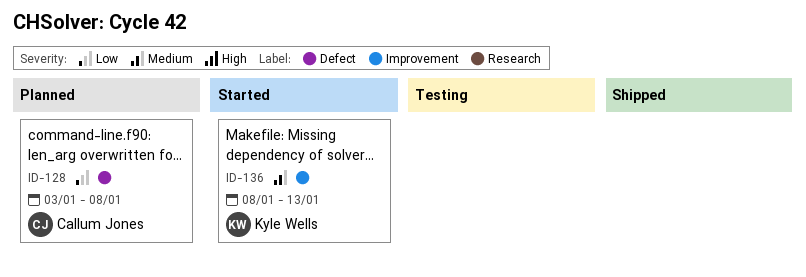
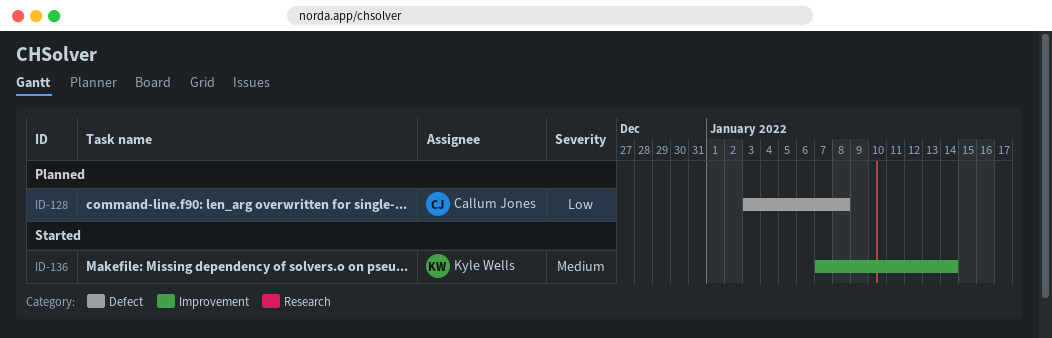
ID-136, start: Jan 8 -> Jan 7
ID-136, due: Jan 13 -> Jan 14

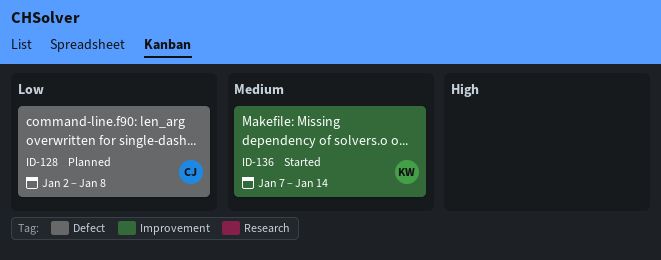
ID-128, start: Jan 3 -> Jan 2

